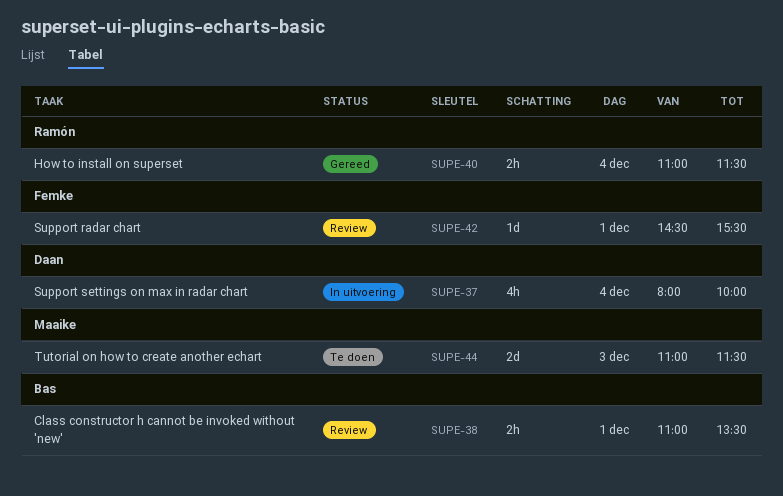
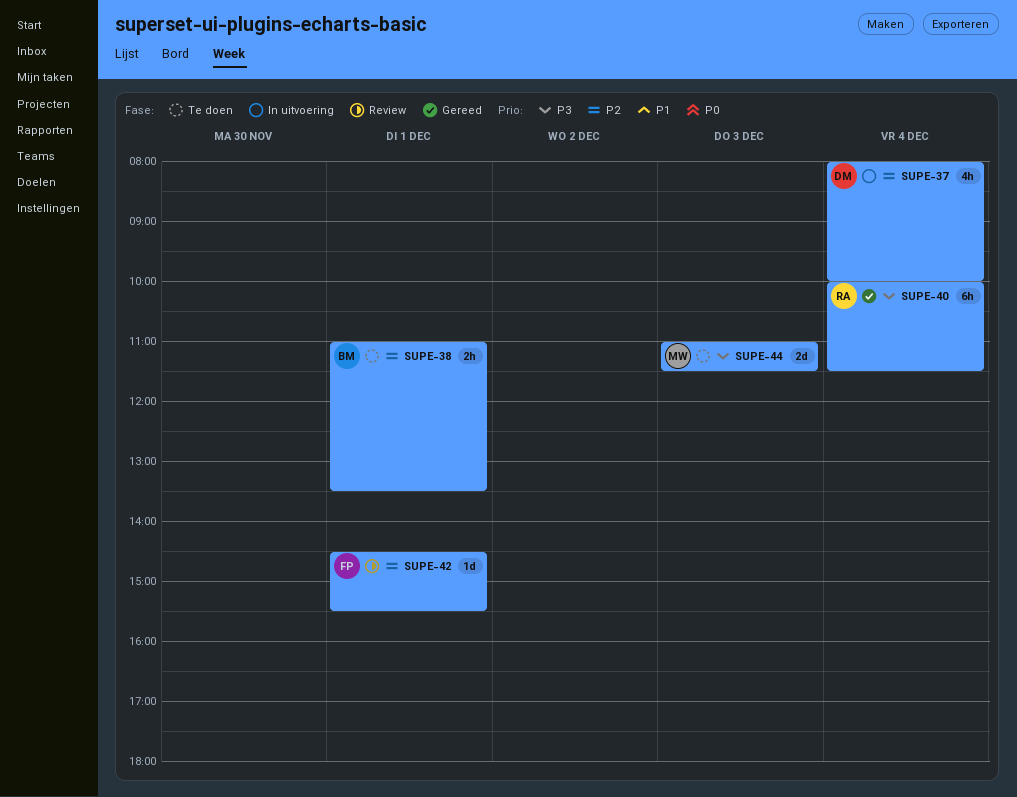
SUPE-38, status: Review -> Te doen
SUPE-40, estimate: 2h -> 6h
SUPE-40, begins: 11:00 -> 10:00

